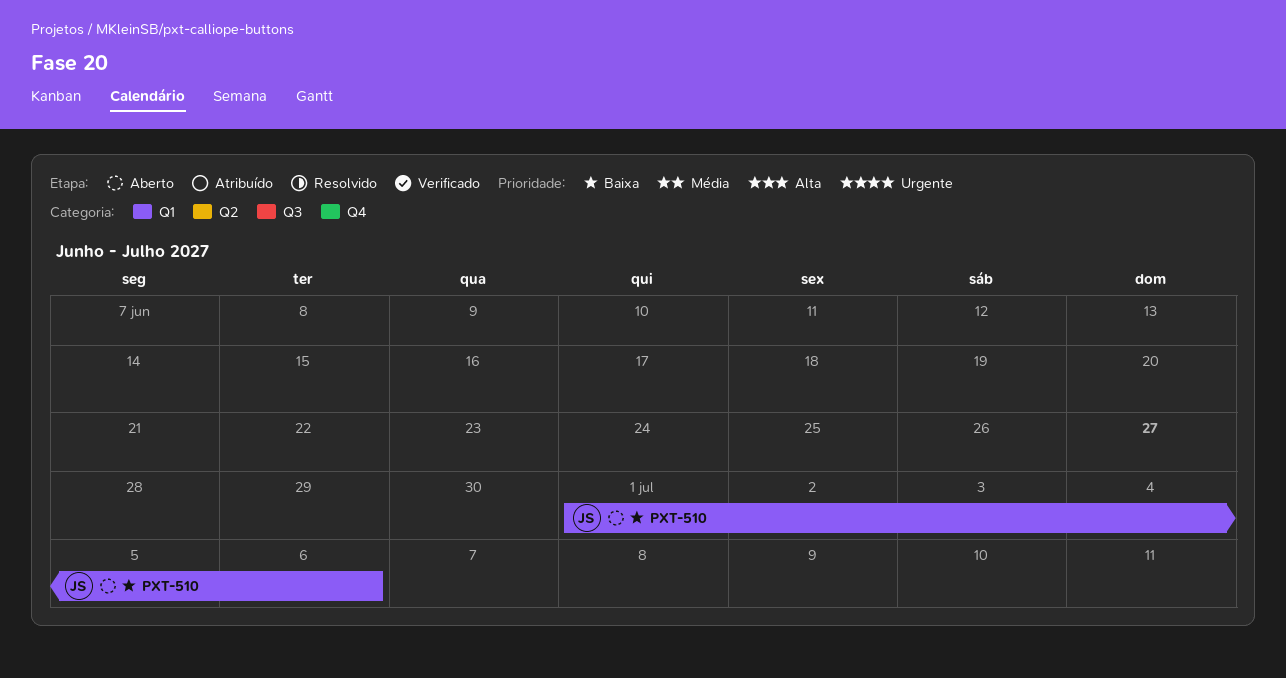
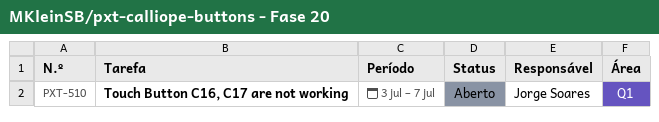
PXT-510, start: Jul 1 -> Jul 3
PXT-510, due: Jul 6 -> Jul 7

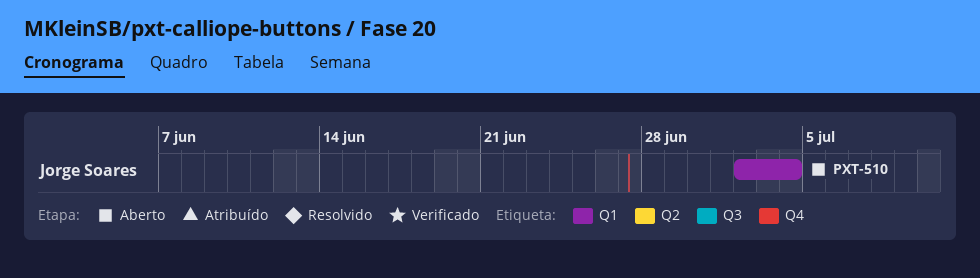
PXT-510, start: Jul 3 -> Jul 2
PXT-510, due: Jul 7 -> Jul 4

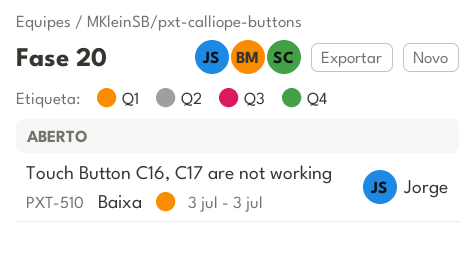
PXT-510, start: Jul 2 -> Jul 3
PXT-510, due: Jul 4 -> Jul 3

